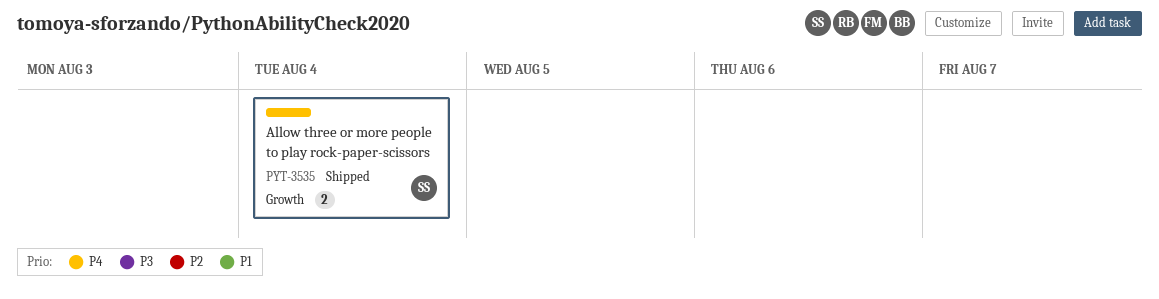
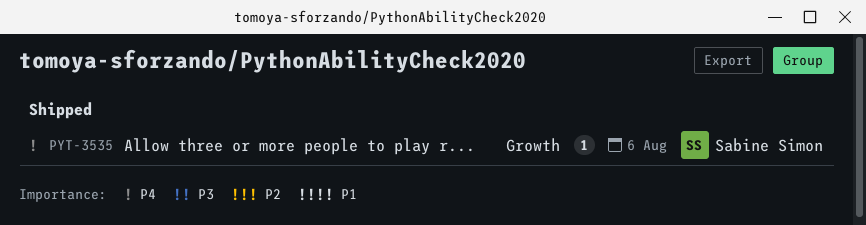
PYT-3535, estimate: 2 -> 1
PYT-3535, due: Aug 4 -> Aug 6

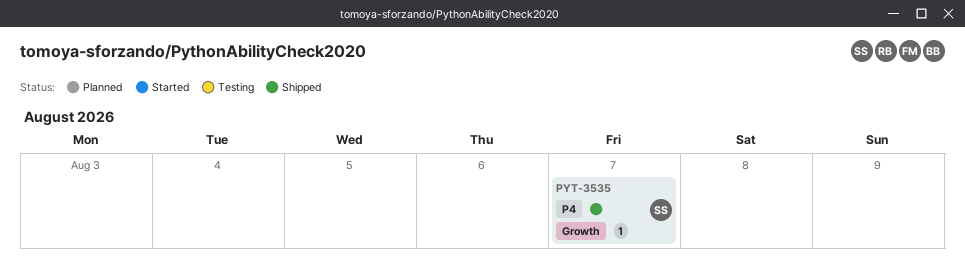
PYT-3535, due: Aug 6 -> Aug 7

